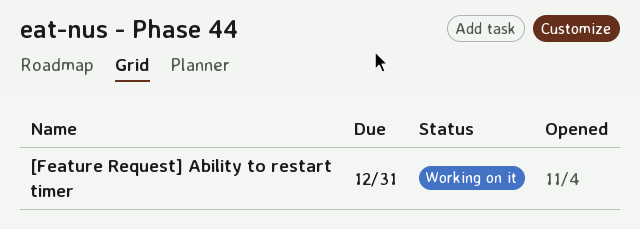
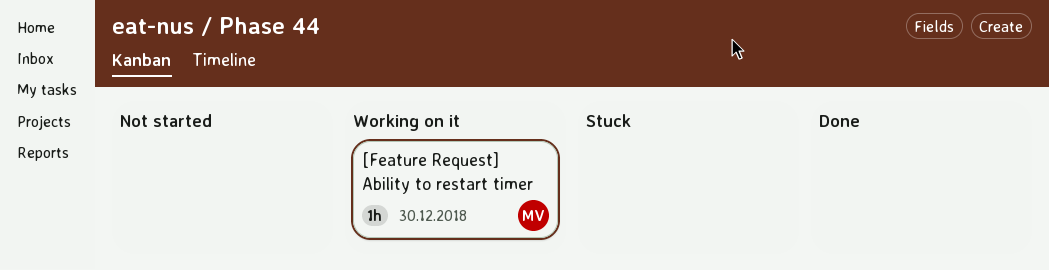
[Feature Request] Ability to restart timer, due: Dec 31 -> Dec 30

